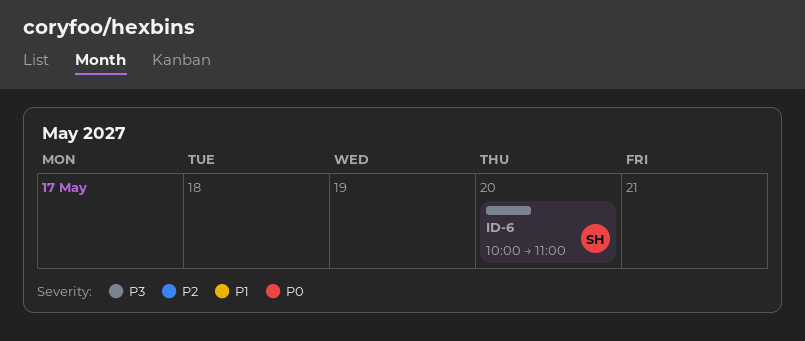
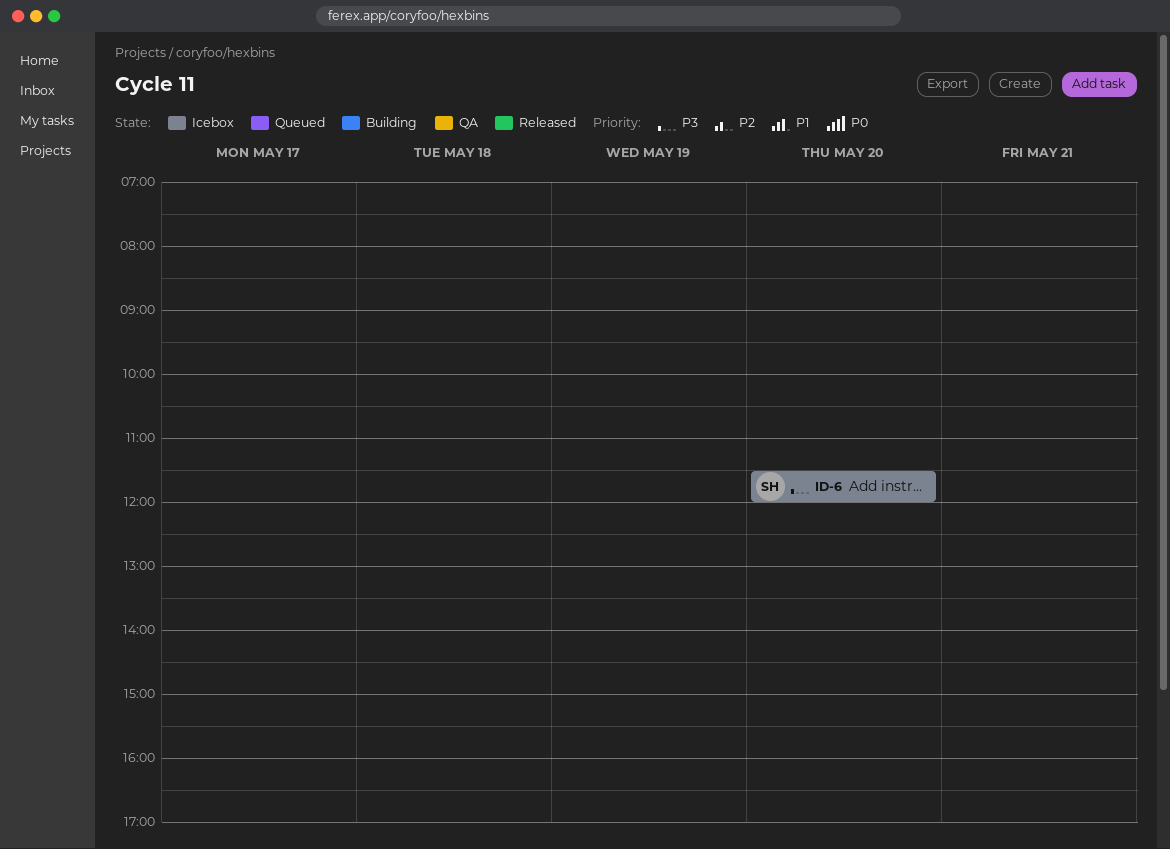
ID-6, begins: 10:00 -> 11:30
ID-6, ends: 11:00 -> 12:00

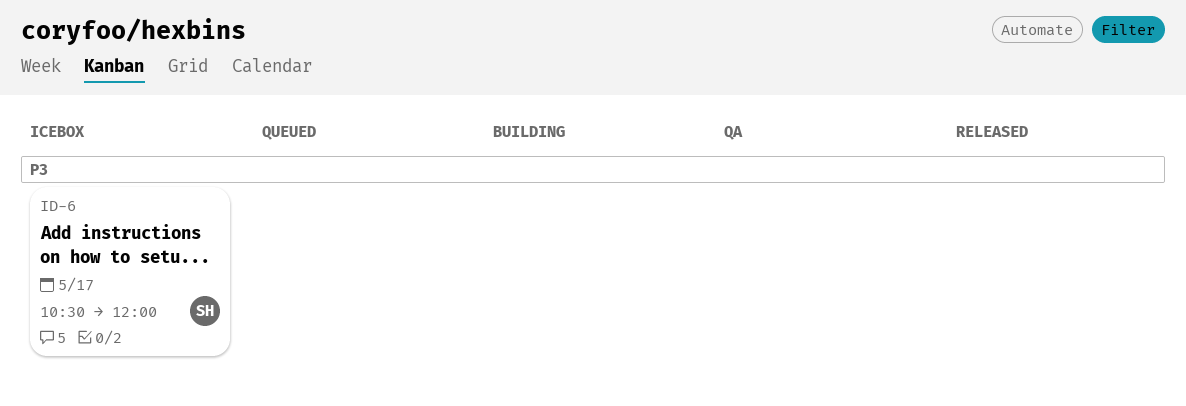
ID-6, day: May 20 -> May 17
ID-6, begins: 11:30 -> 10:30

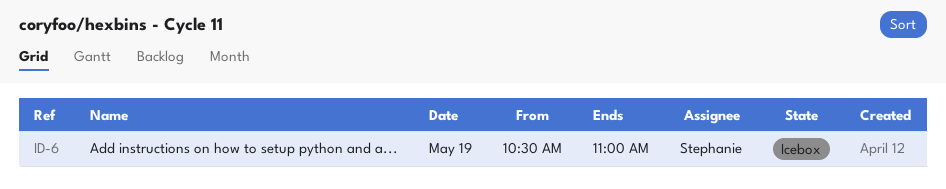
ID-6, day: May 17 -> May 19
ID-6, ends: 12:00 -> 11:00

